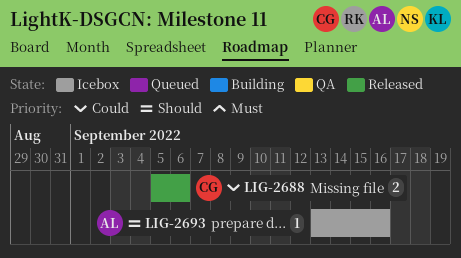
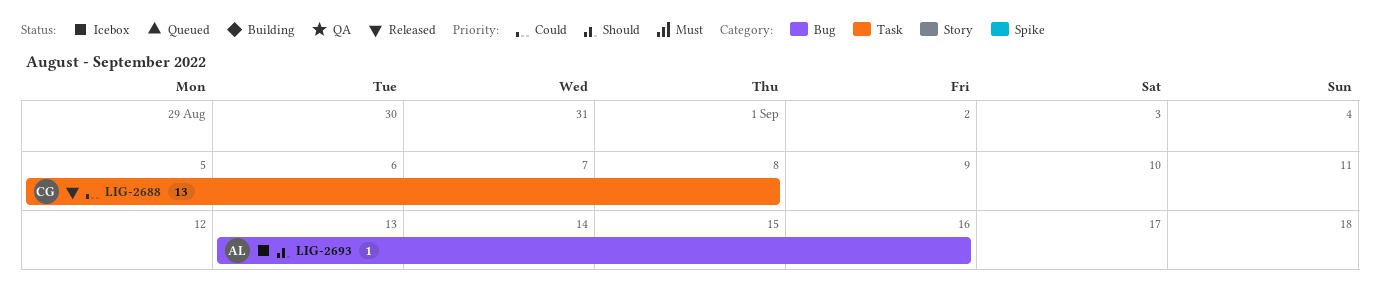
LIG-2688, estimate: 2 -> 13
LIG-2688, due: Sep 6 -> Sep 8

